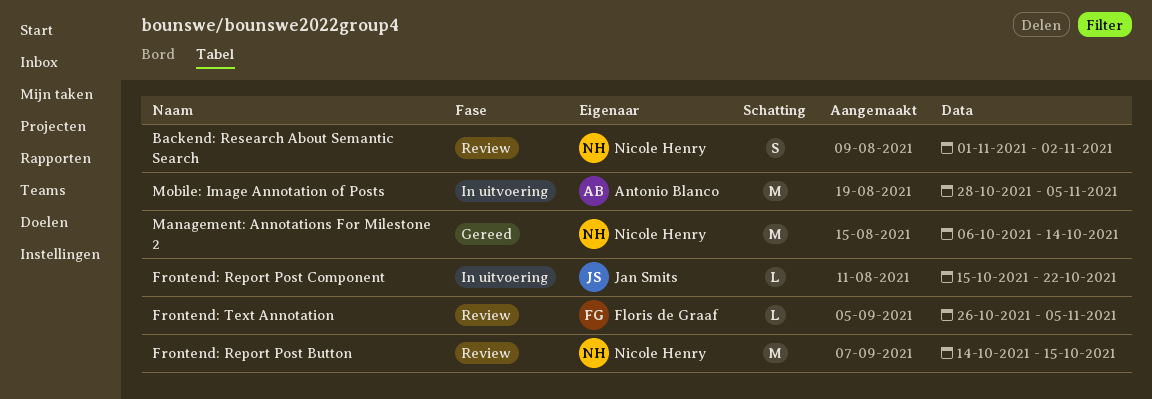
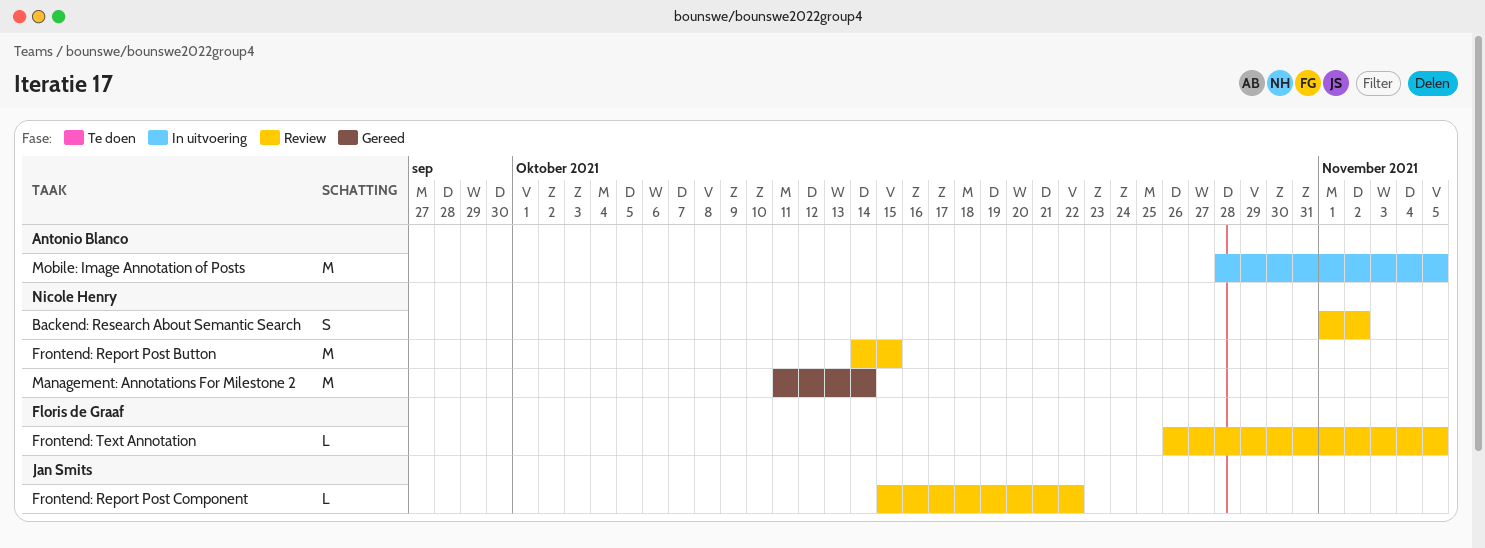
Frontend: Report Post Component, status: In uitvoering -> Review
Management: Annotations For Milestone 2, start: Oct 6 -> Oct 11

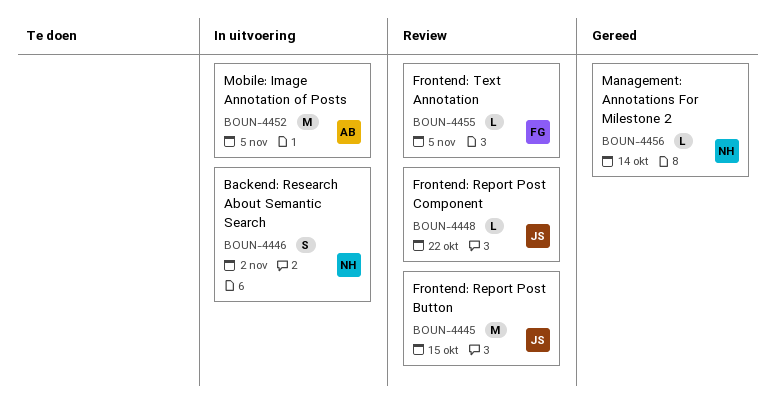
Backend: Research About Semantic Search, status: Review -> In uitvoering
Frontend: Report Post Button, owner: Nicole Henry -> Jan Smits
Management: Annotations For Milestone 2, estimate: M -> L

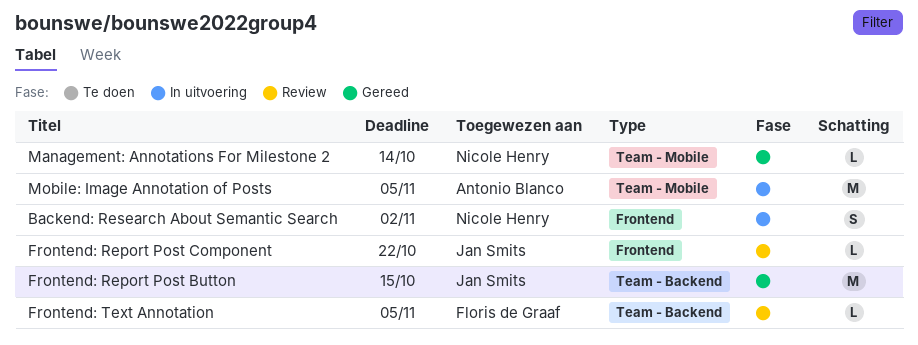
Frontend: Report Post Button, status: Review -> Gereed

